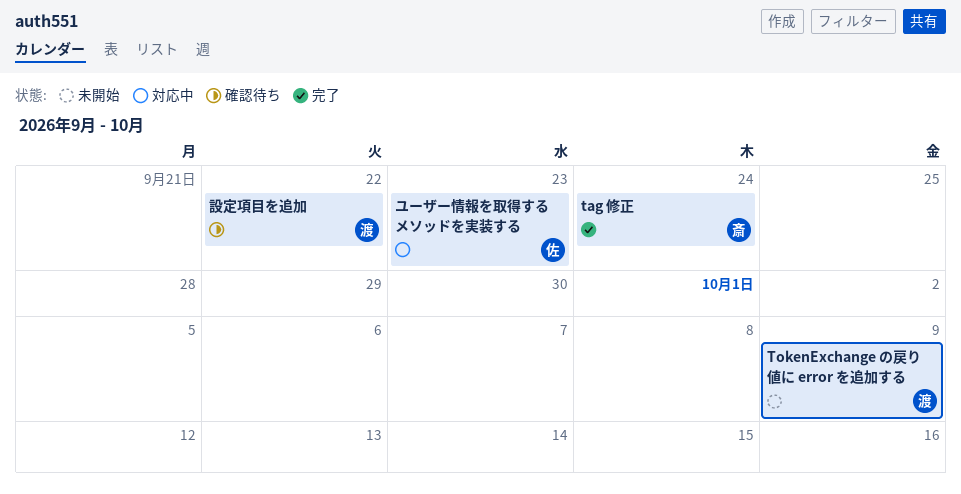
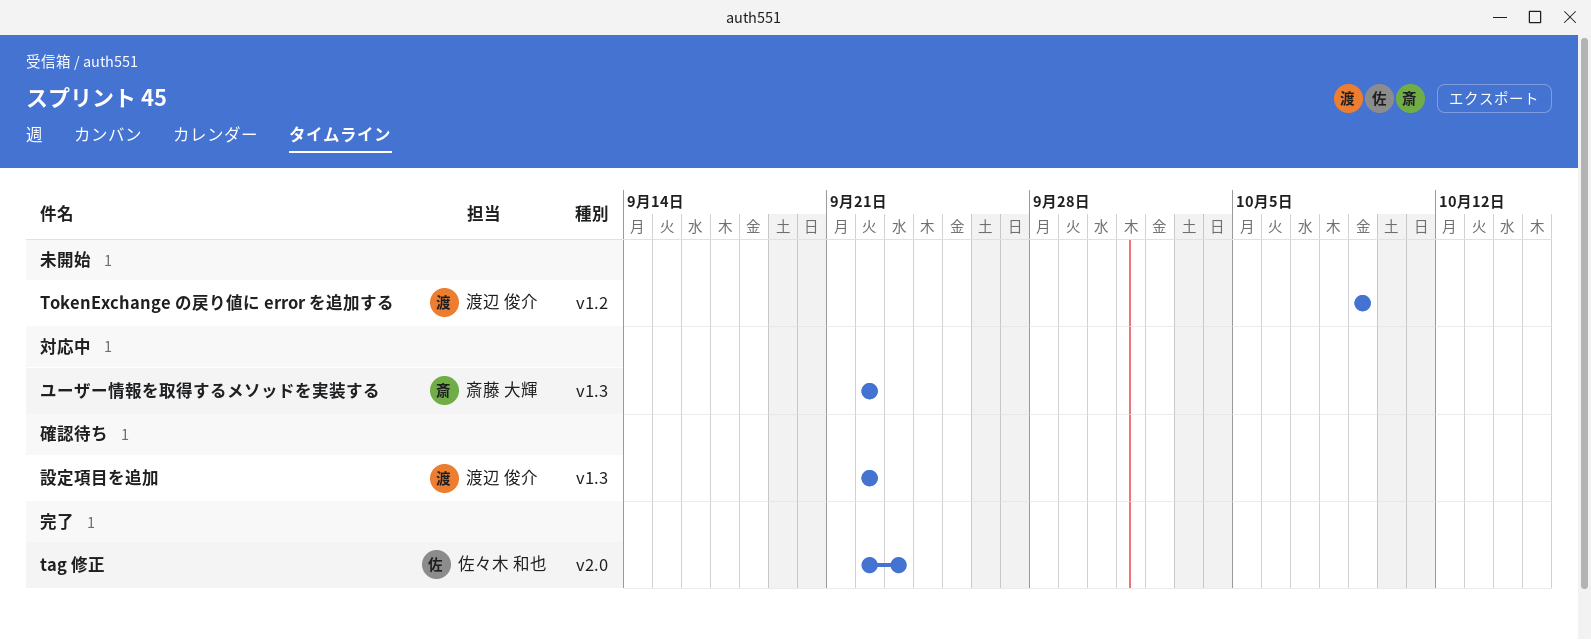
tag 修正, owner: 斎藤 大輝 -> 佐々木 和也
tag 修正, due: Sep 24 -> Sep 23
ユーザー情報を取得するメソッドを実装する, owner: 佐々木 和也 -> 斎藤 大輝
ユーザー情報を取得するメソッドを実装する, due: Sep 23 -> Sep 22

